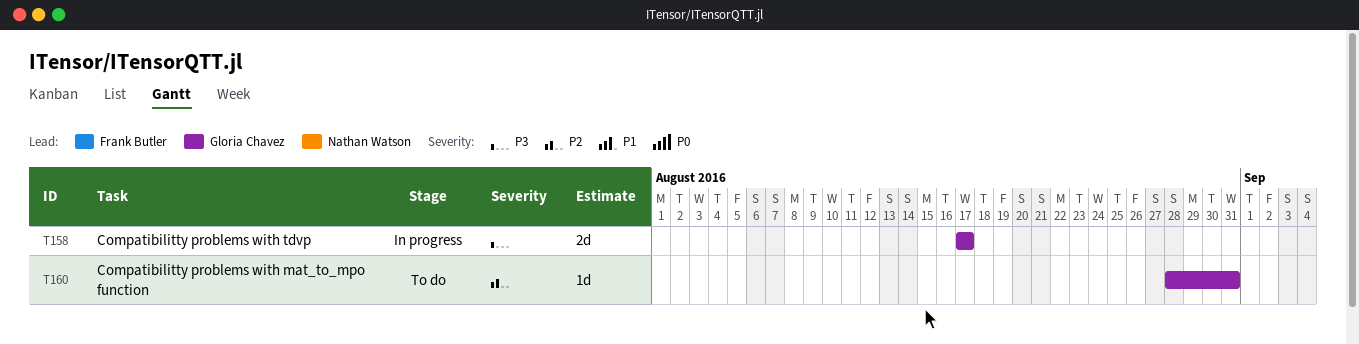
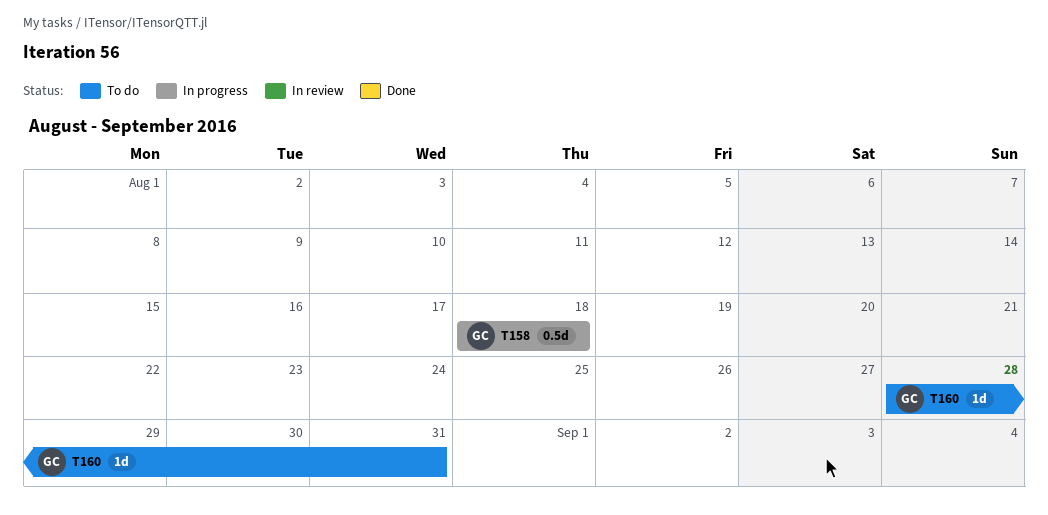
T158, estimate: 2d -> 0.5d
T158, start: Aug 17 -> Aug 18
T158, due: Aug 17 -> Aug 18

